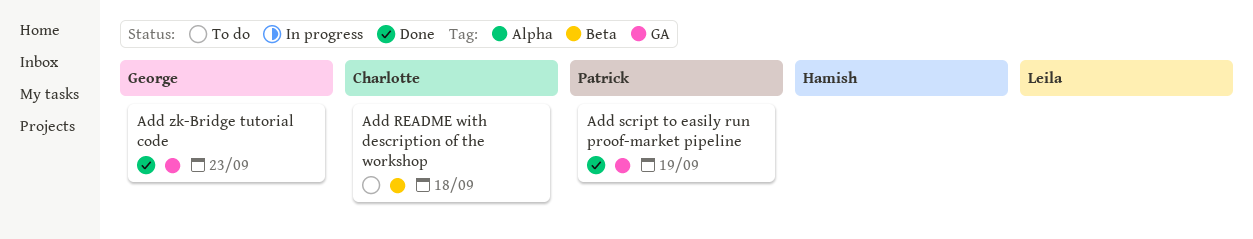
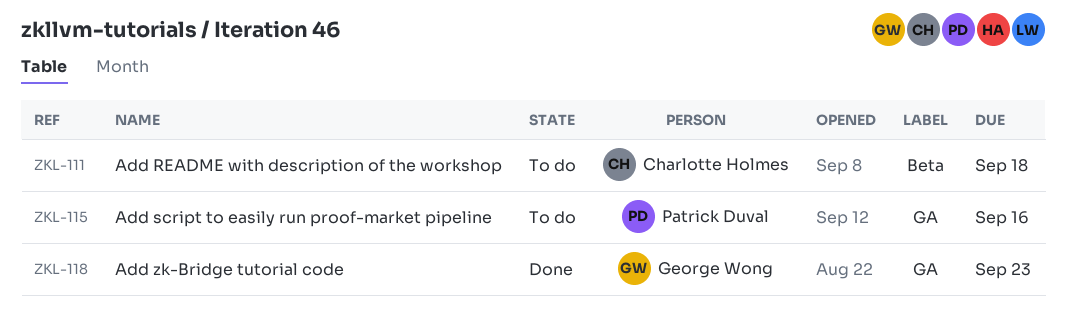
Add script to easily run proof-market pipeline, status: Done -> To do
Add script to easily run proof-market pipeline, due: Sep 19 -> Sep 16

